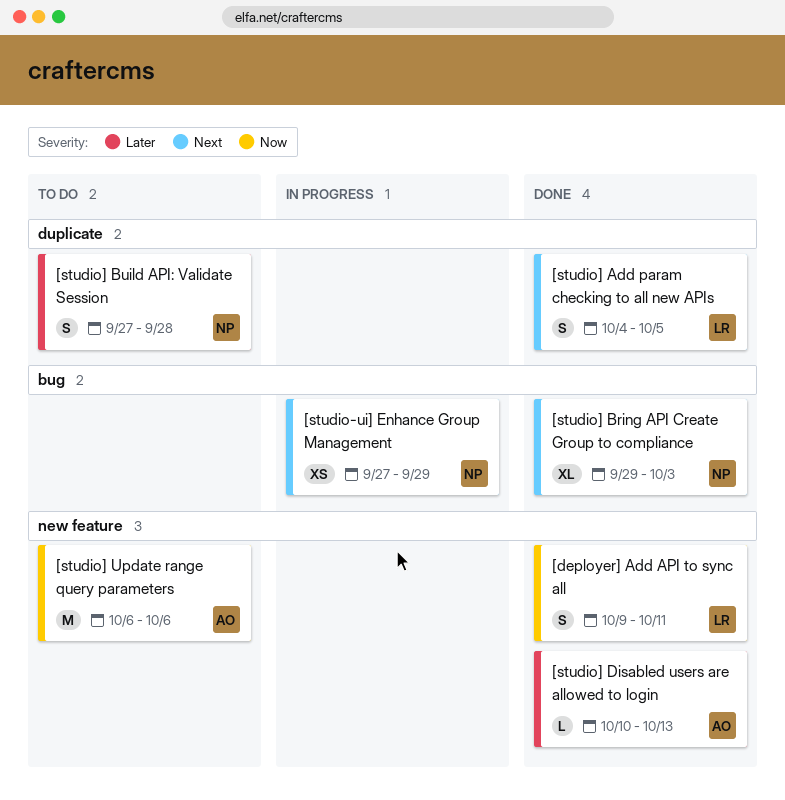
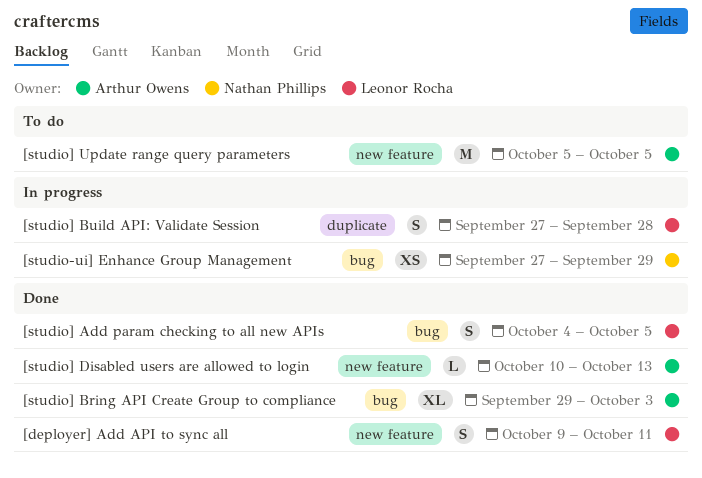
[studio] Add param checking to all new APIs, label: duplicate -> bug
[studio] Bring API Create Group to compliance, owner: Nathan Phillips -> Arthur Owens
[studio] Build API: Validate Session, status: To do -> In progress
[studio] Build API: Validate Session, owner: Nathan Phillips -> Leonor Rocha
[studio] Update range query parameters, start: Oct 6 -> Oct 5
[studio] Update range query parameters, due: Oct 6 -> Oct 5

